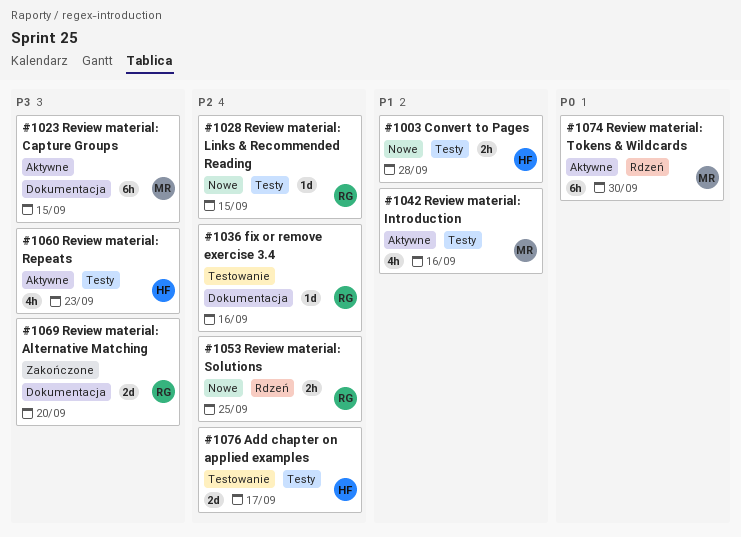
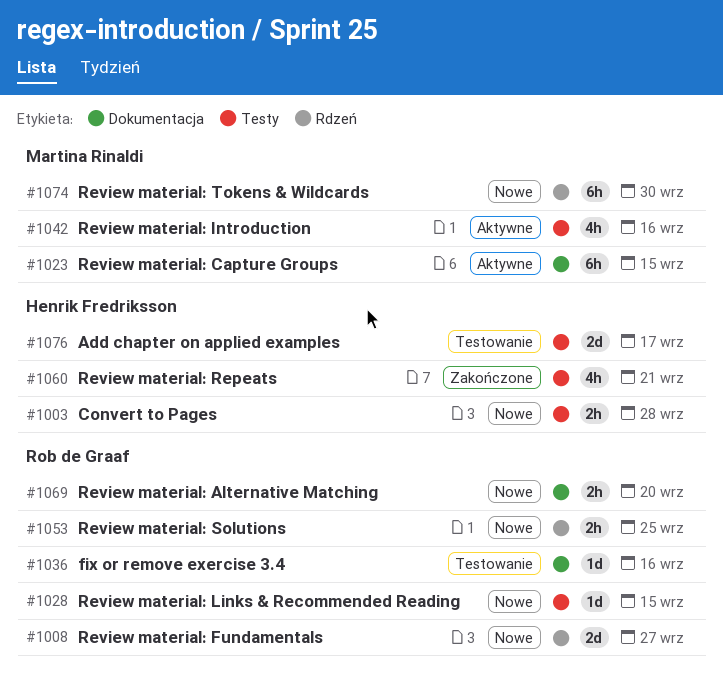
#1008: none -> present
#1060, status: Aktywne -> Zakończone
#1060, due: Sep 23 -> Sep 21
#1069, status: Zakończone -> Nowe
#1069, estimate: 2d -> 2h
#1074, status: Aktywne -> Nowe

